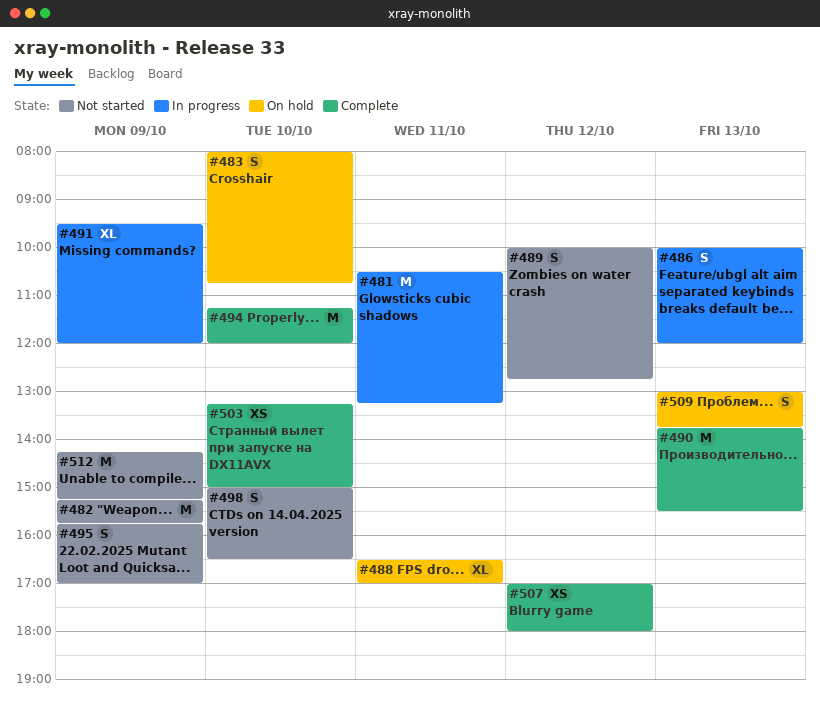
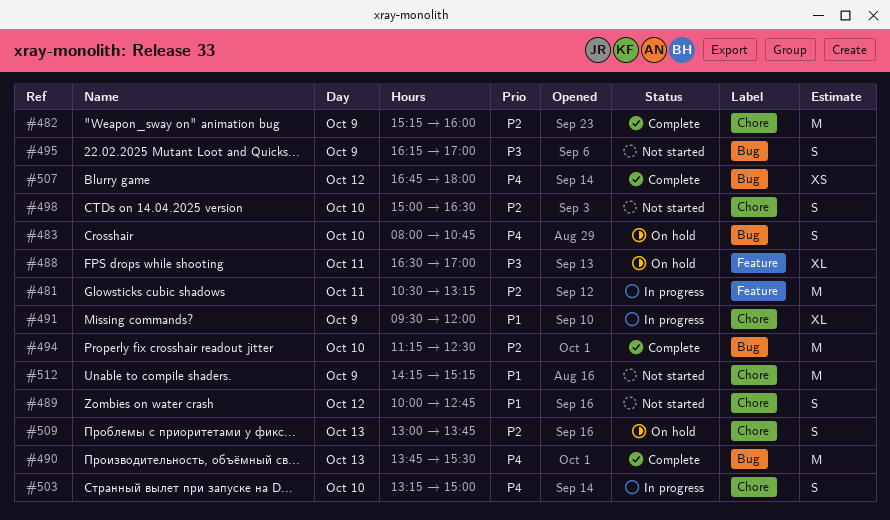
#482, status: Not started -> Complete
#482, ends: 15:45 -> 16:00
#486: present -> none
#494, ends: 12:00 -> 12:30
#495, begins: 15:45 -> 16:15
#503, status: Complete -> In progress
#503, estimate: XS -> S
#507, begins: 17:00 -> 16:45

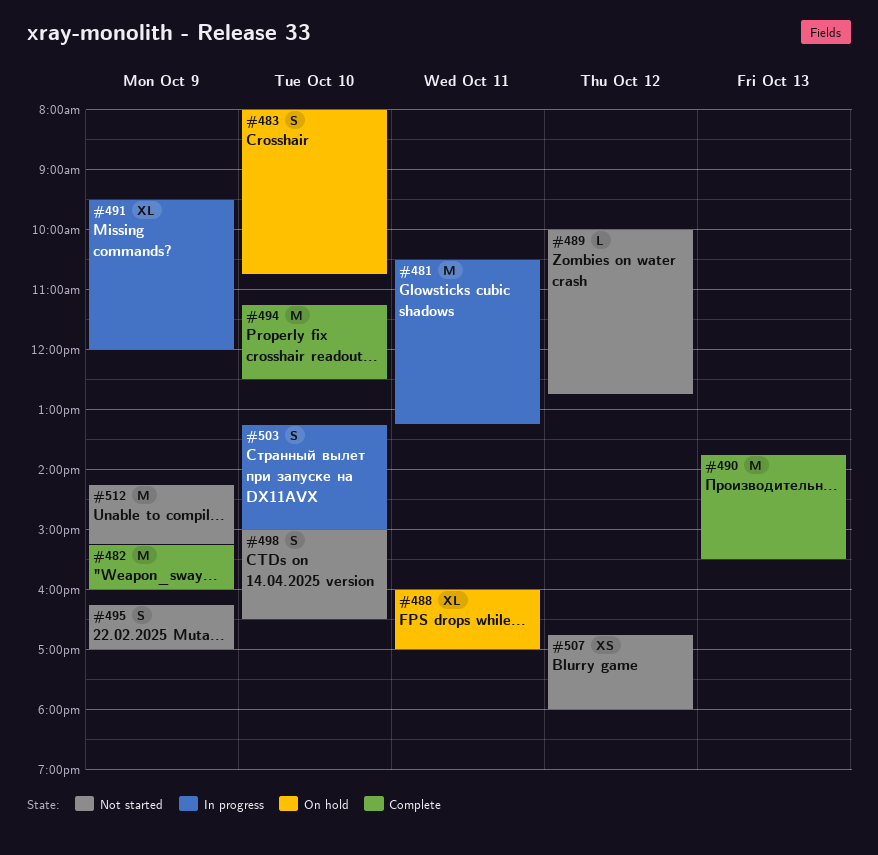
#488, begins: 16:30 -> 16:00
#489, estimate: S -> L
#507, status: Complete -> Not started
#509: present -> none

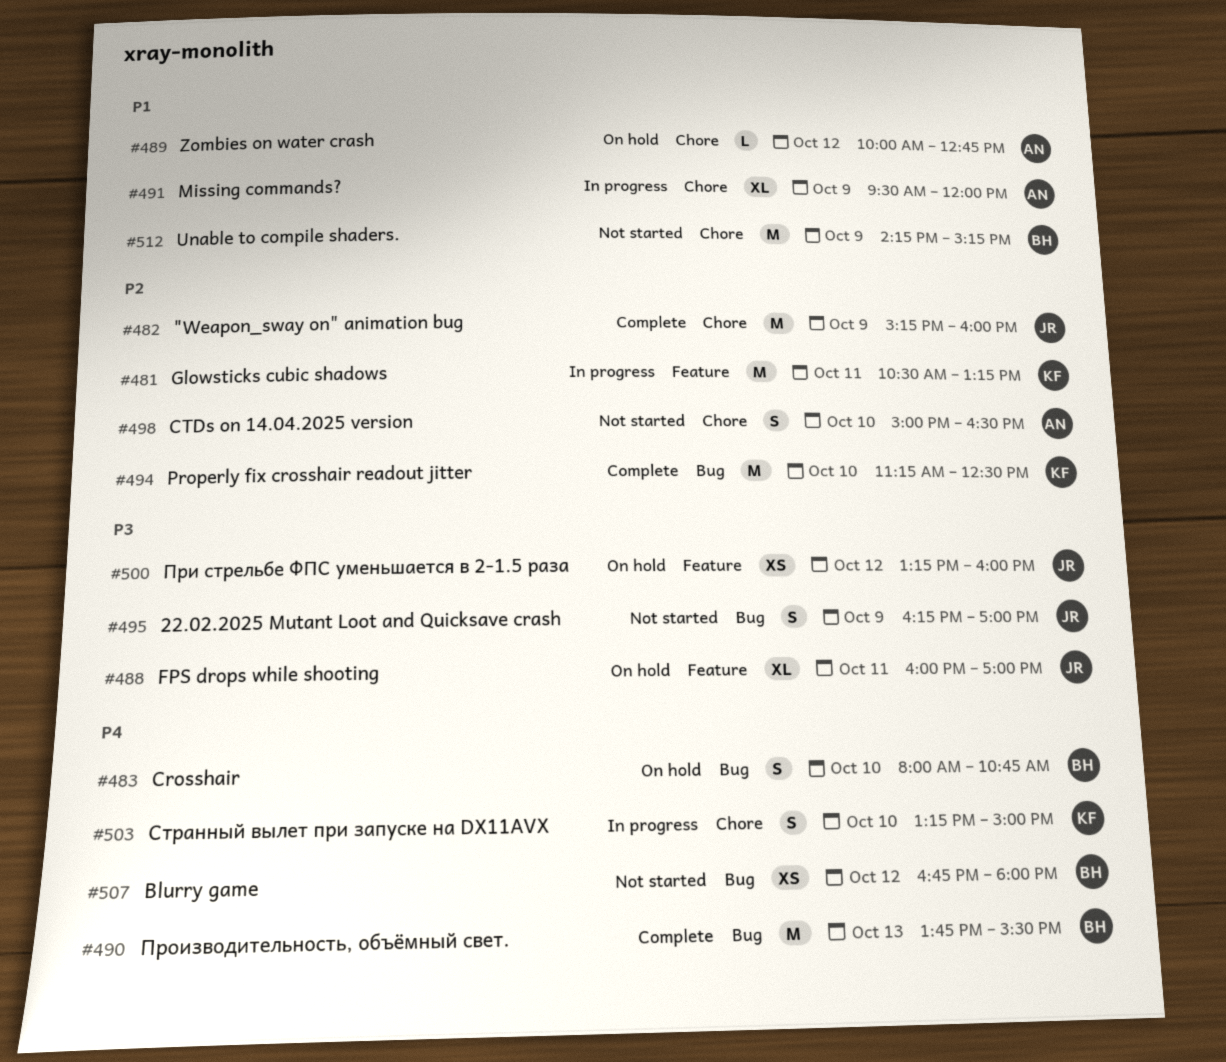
#489, status: Not started -> On hold
#500: none -> present

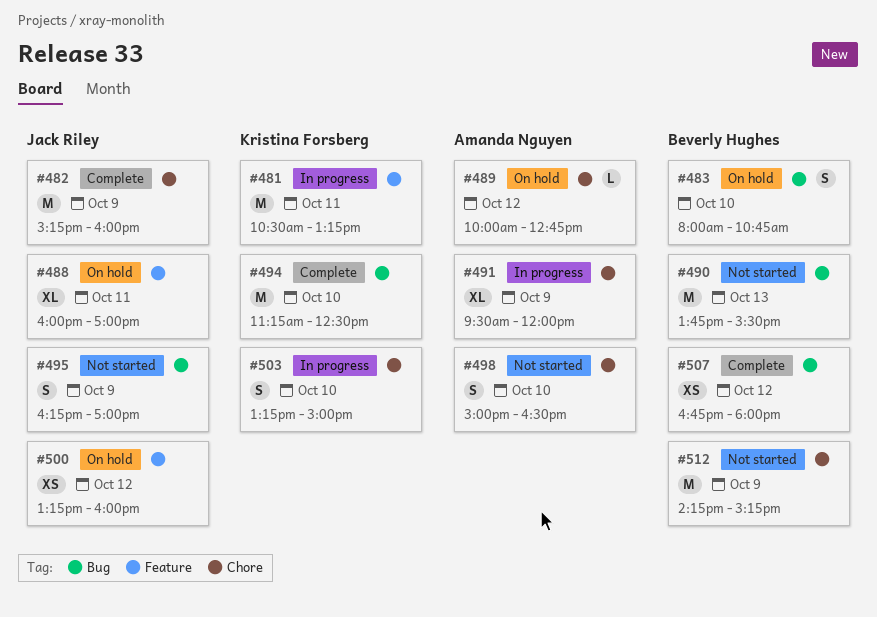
#490, status: Complete -> Not started
#507, status: Not started -> Complete

